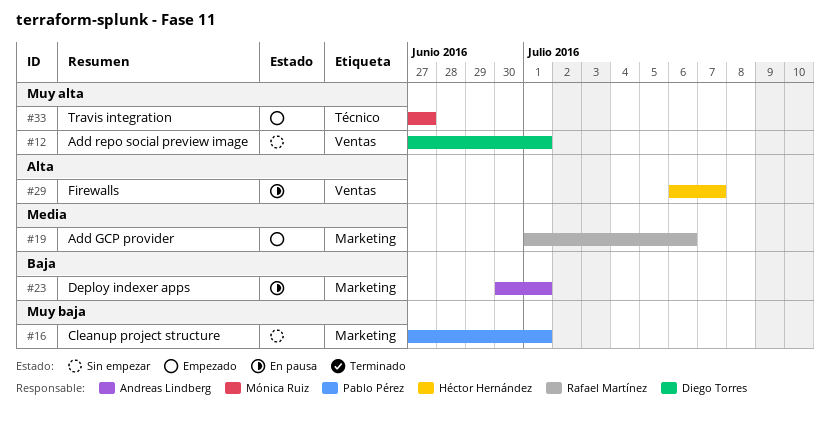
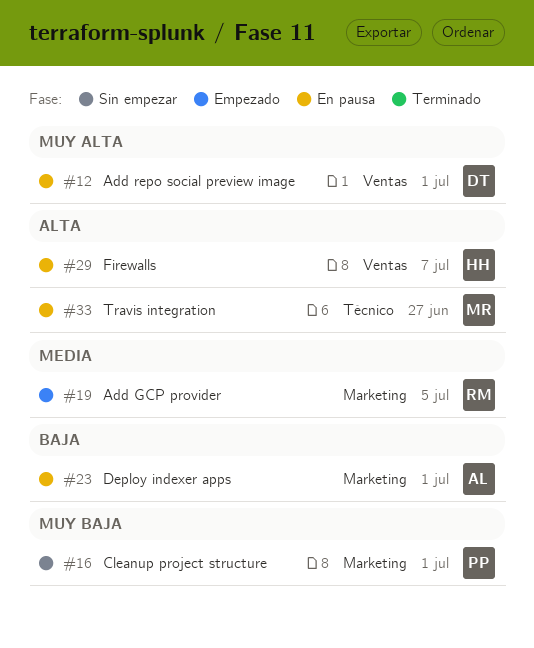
#12, status: Sin empezar -> En pausa
#19, due: Jul 6 -> Jul 5
#33, status: Empezado -> En pausa
#33, priority: Muy alta -> Alta

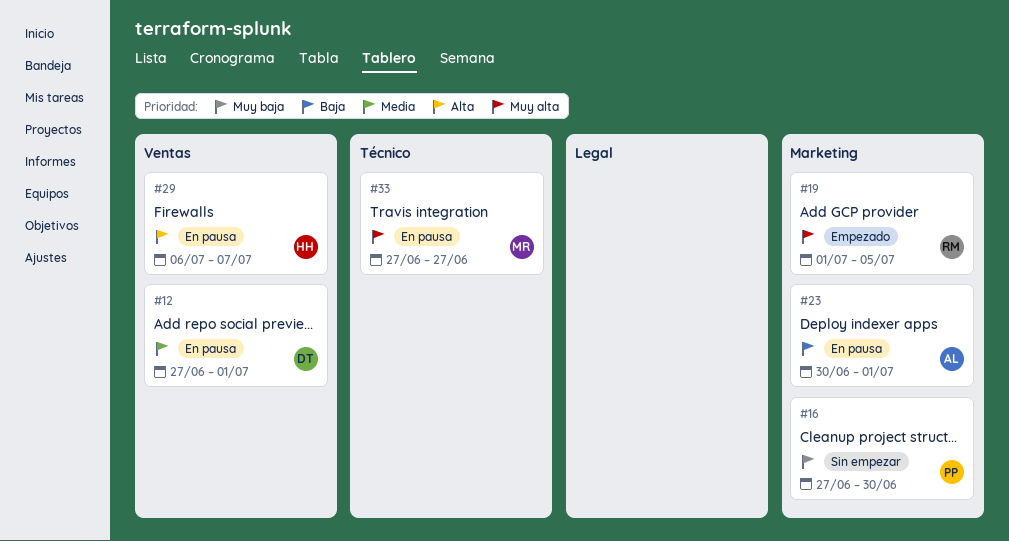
#12, priority: Muy alta -> Media
#16, due: Jul 1 -> Jun 30
#19, priority: Media -> Muy alta
#33, priority: Alta -> Muy alta

